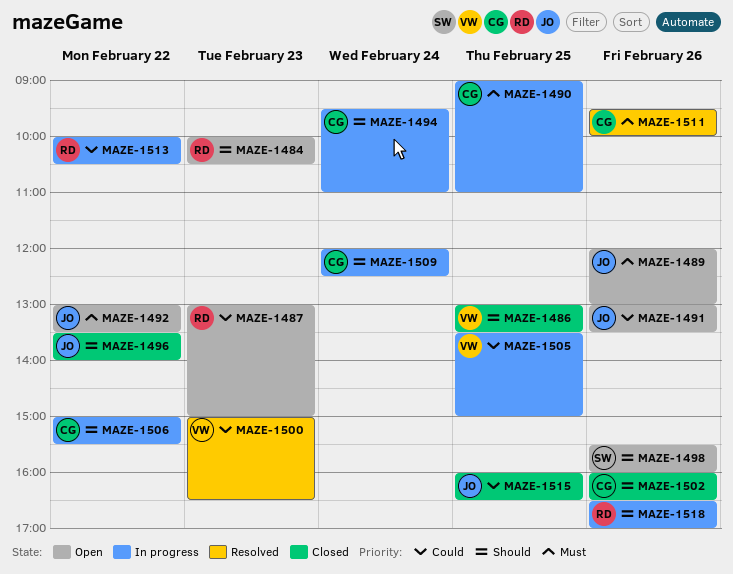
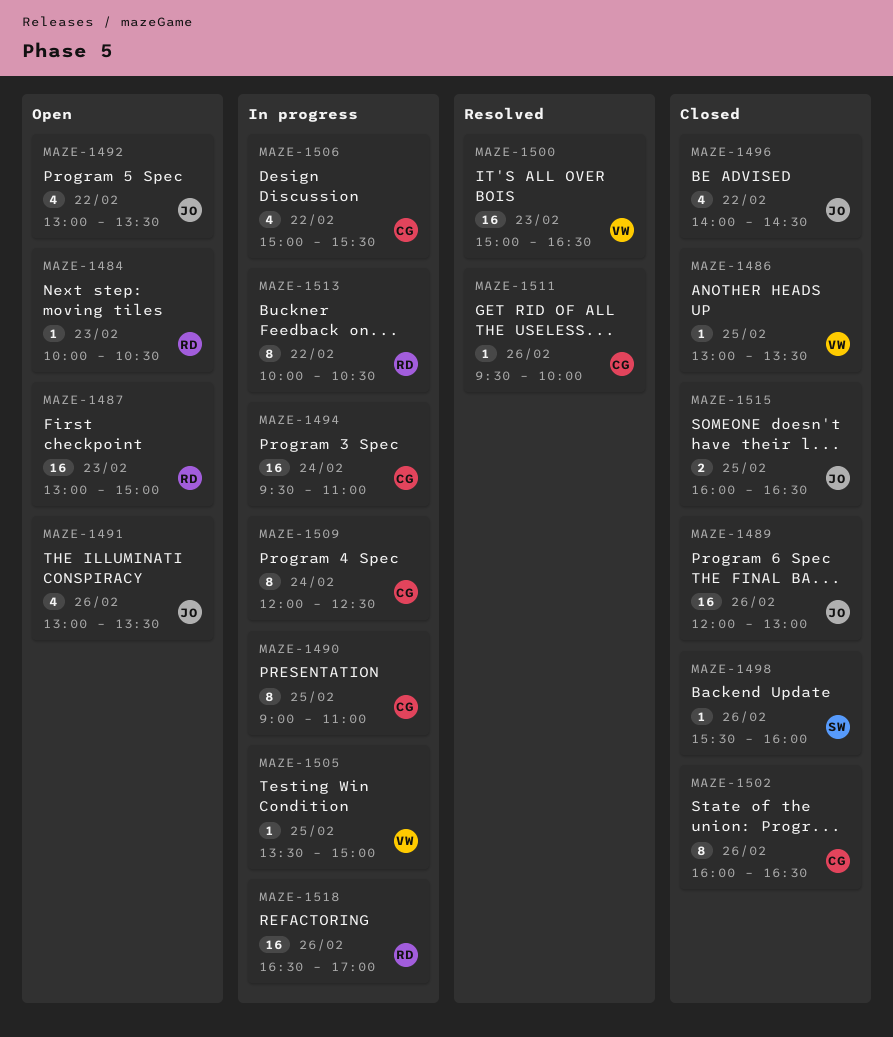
MAZE-1489, status: Open -> Closed
MAZE-1496, begins: 13:30 -> 14:00
MAZE-1496, ends: 14:00 -> 14:30
MAZE-1498, status: Open -> Closed

